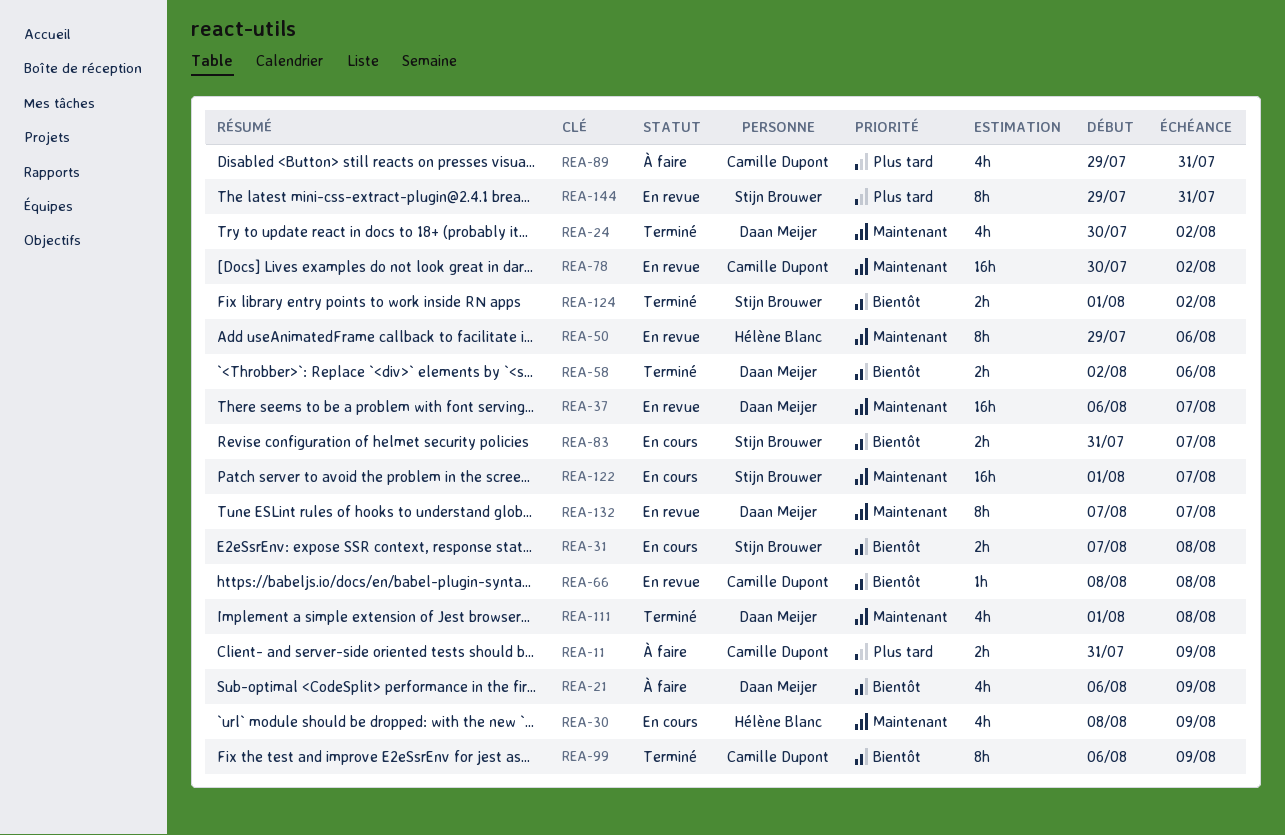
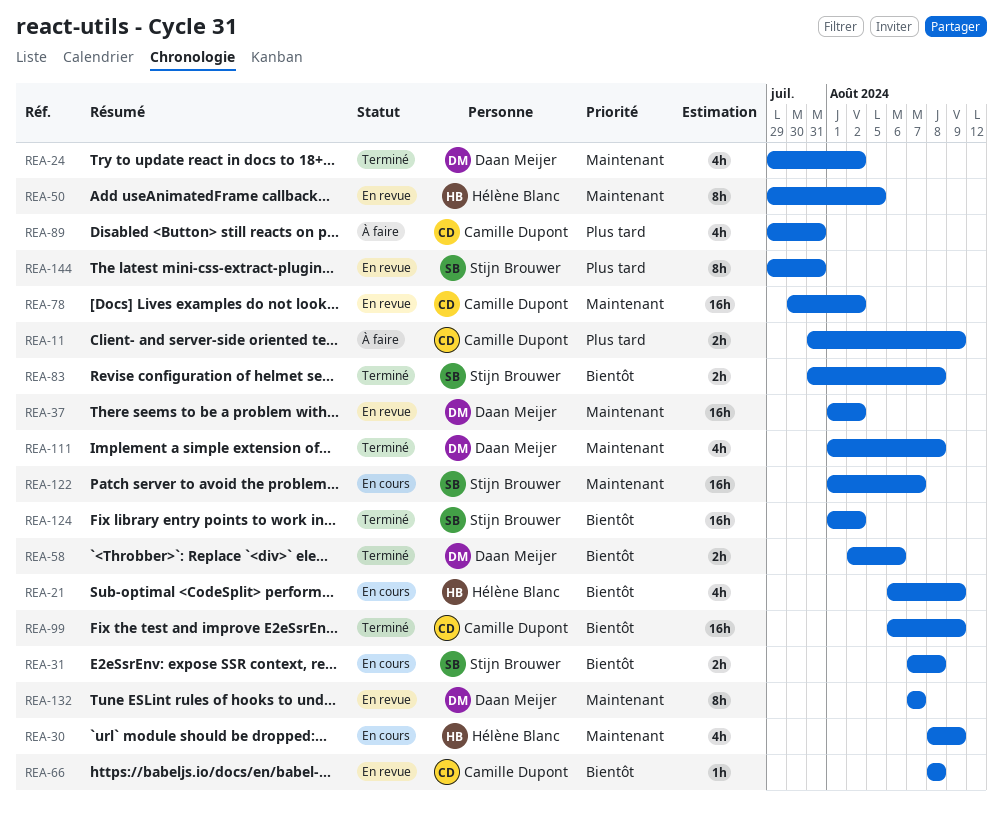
REA-21, status: À faire -> En cours
REA-21, owner: Daan Meijer -> Hélène Blanc
REA-24, start: Jul 30 -> Jul 29
REA-37, start: Aug 6 -> Aug 1
REA-37, due: Aug 7 -> Aug 2
REA-50, due: Aug 6 -> Aug 5
REA-83, status: En cours -> Terminé
REA-83, due: Aug 7 -> Aug 8
REA-99, estimate: 8h -> 16h
REA-124, estimate: 2h -> 16h

